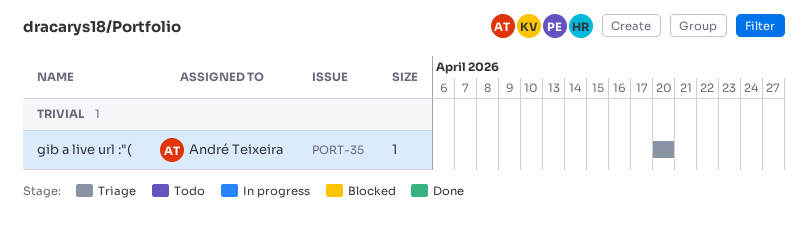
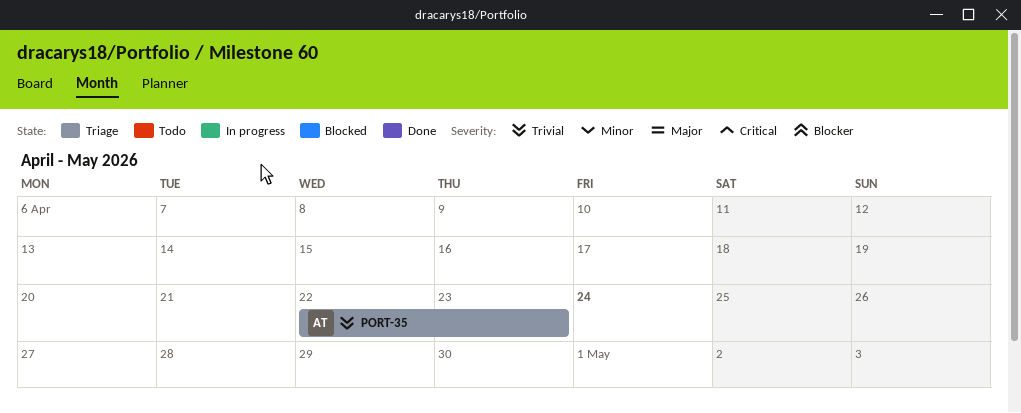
PORT-35, start: Apr 20 -> Apr 22
PORT-35, due: Apr 20 -> Apr 23

